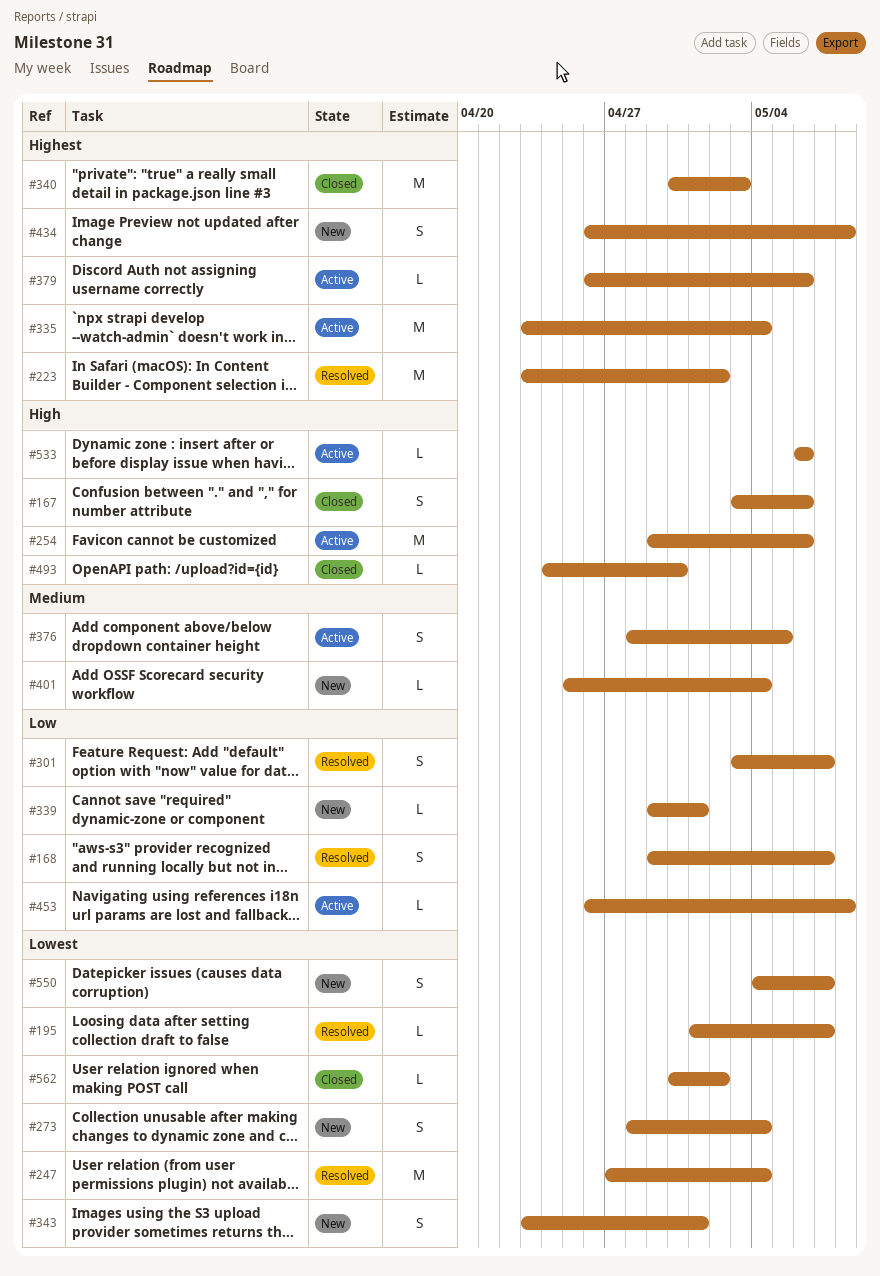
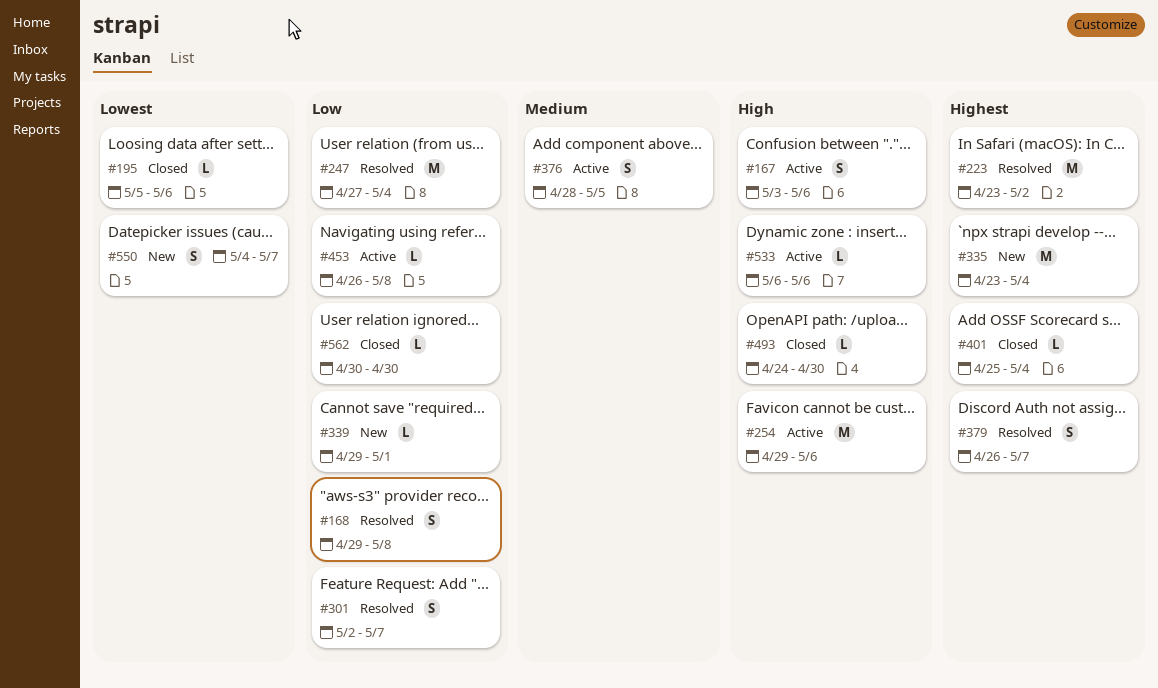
#167, status: Closed -> Active
#168, due: May 7 -> May 8
#195, status: Resolved -> Closed
#195, start: May 1 -> May 5
#195, due: May 7 -> May 6
#247, priority: Lowest -> Low
#273: present -> none
#301, start: May 3 -> May 2
#335, status: Active -> New
#340: present -> none
#343: present -> none
#379, status: Active -> Resolved
#379, estimate: L -> S
#379, due: May 6 -> May 7
#401, status: New -> Closed
#401, priority: Medium -> Highest
#434: present -> none
#562, priority: Lowest -> Low
#562, due: May 2 -> Apr 30

